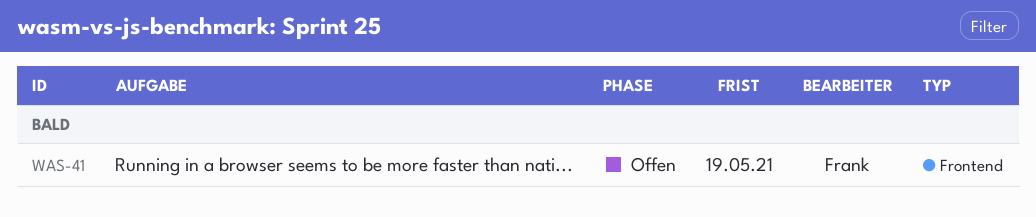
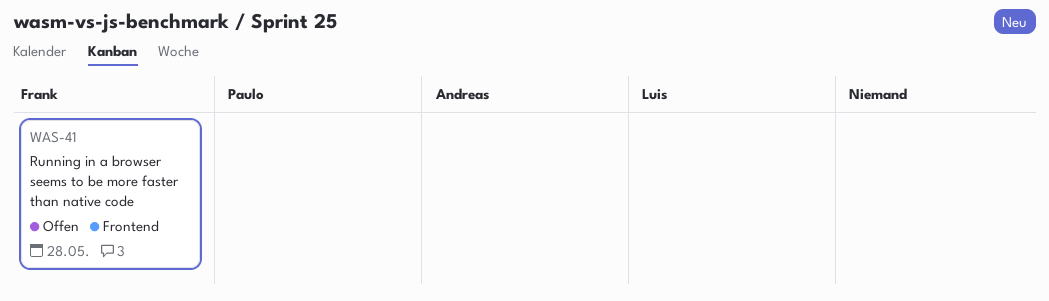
WAS-41, due: May 19 -> May 28

